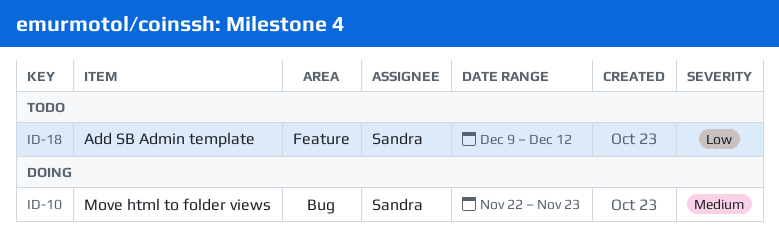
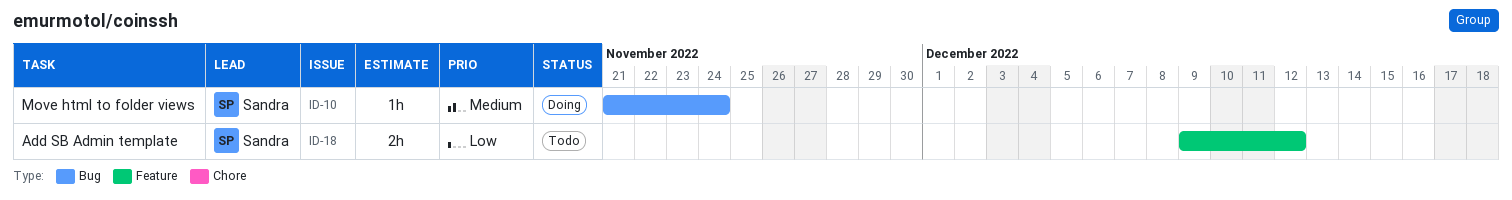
ID-10, start: Nov 22 -> Nov 21
ID-10, due: Nov 23 -> Nov 24

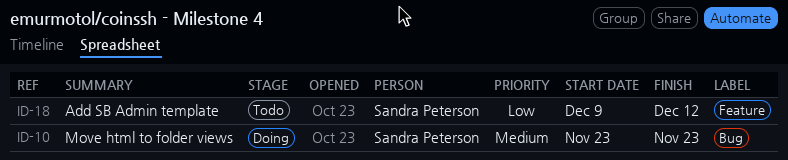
ID-10, start: Nov 21 -> Nov 23
ID-10, due: Nov 24 -> Nov 23

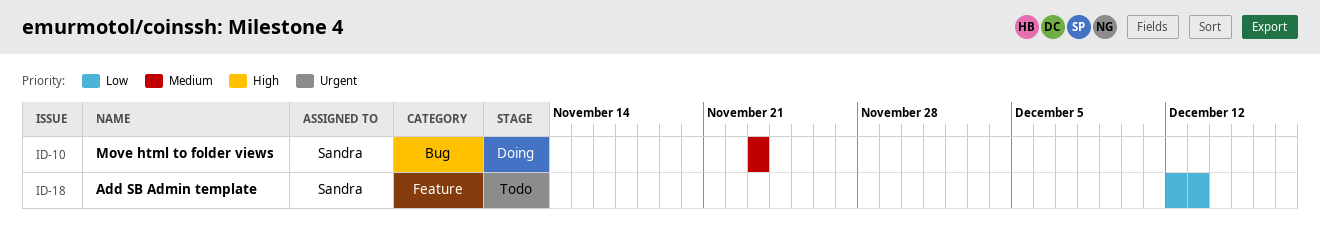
ID-18, start: Dec 9 -> Dec 12
ID-18, due: Dec 12 -> Dec 13

